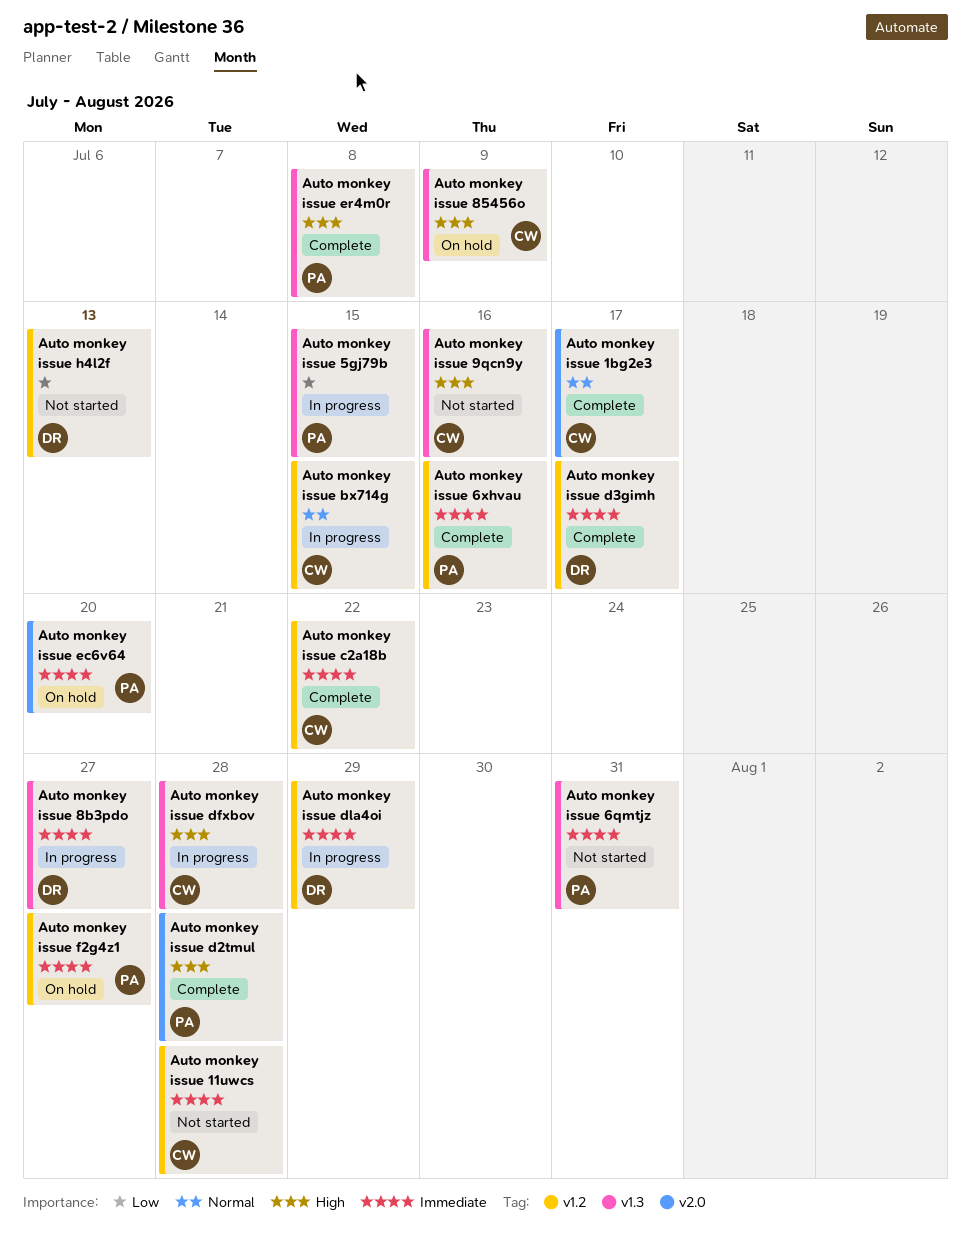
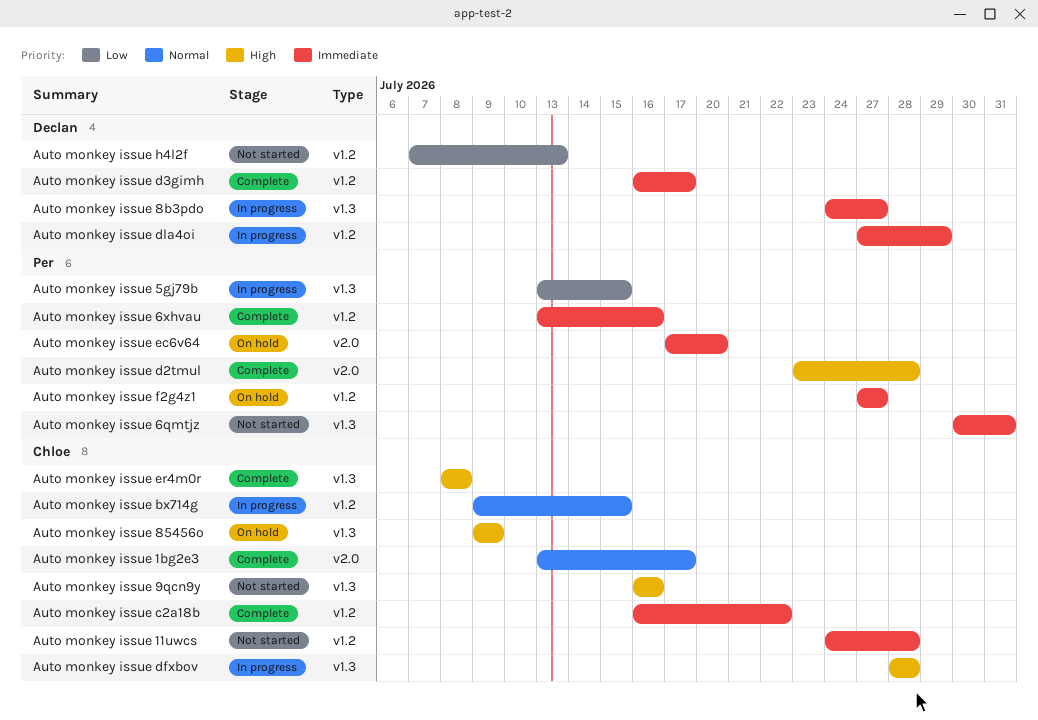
Auto monkey issue er4m0r, owner: Per -> Chloe

